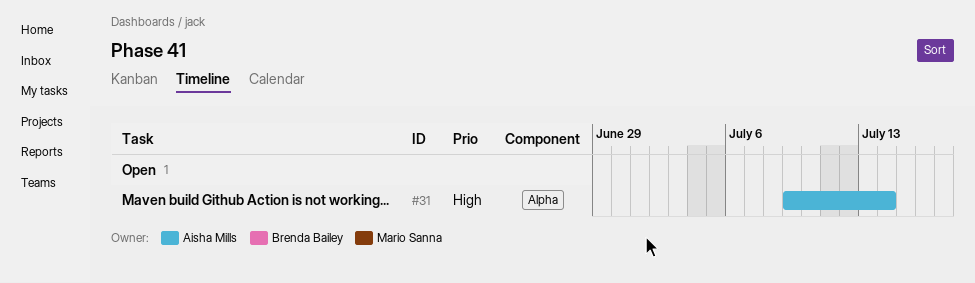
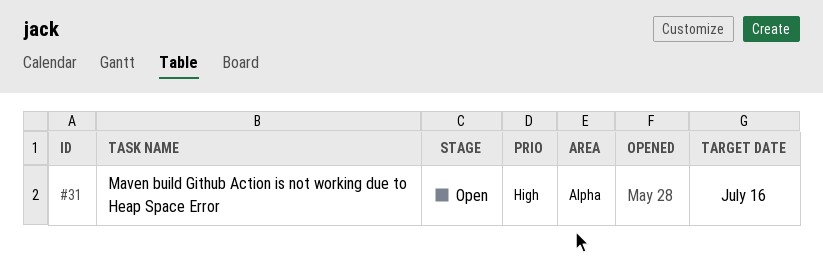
#31, due: Jul 14 -> Jul 16

